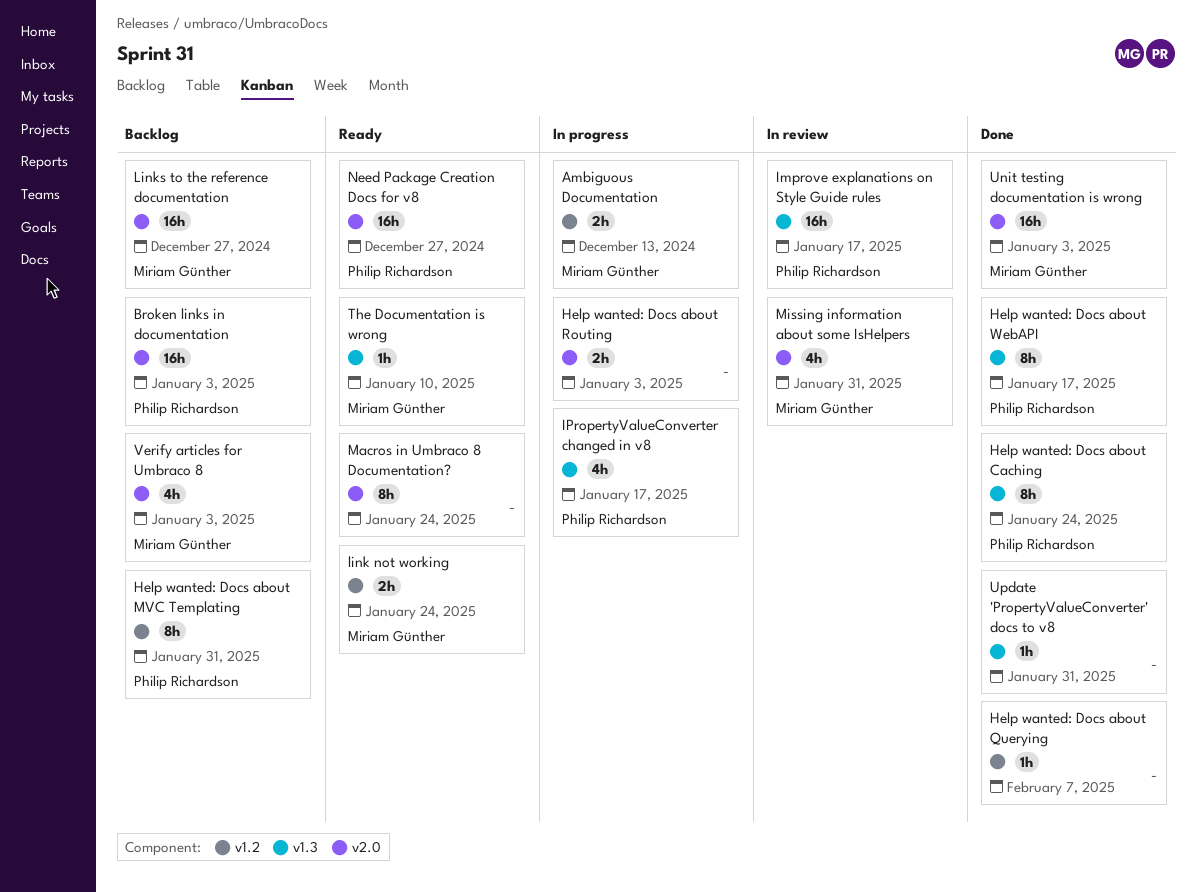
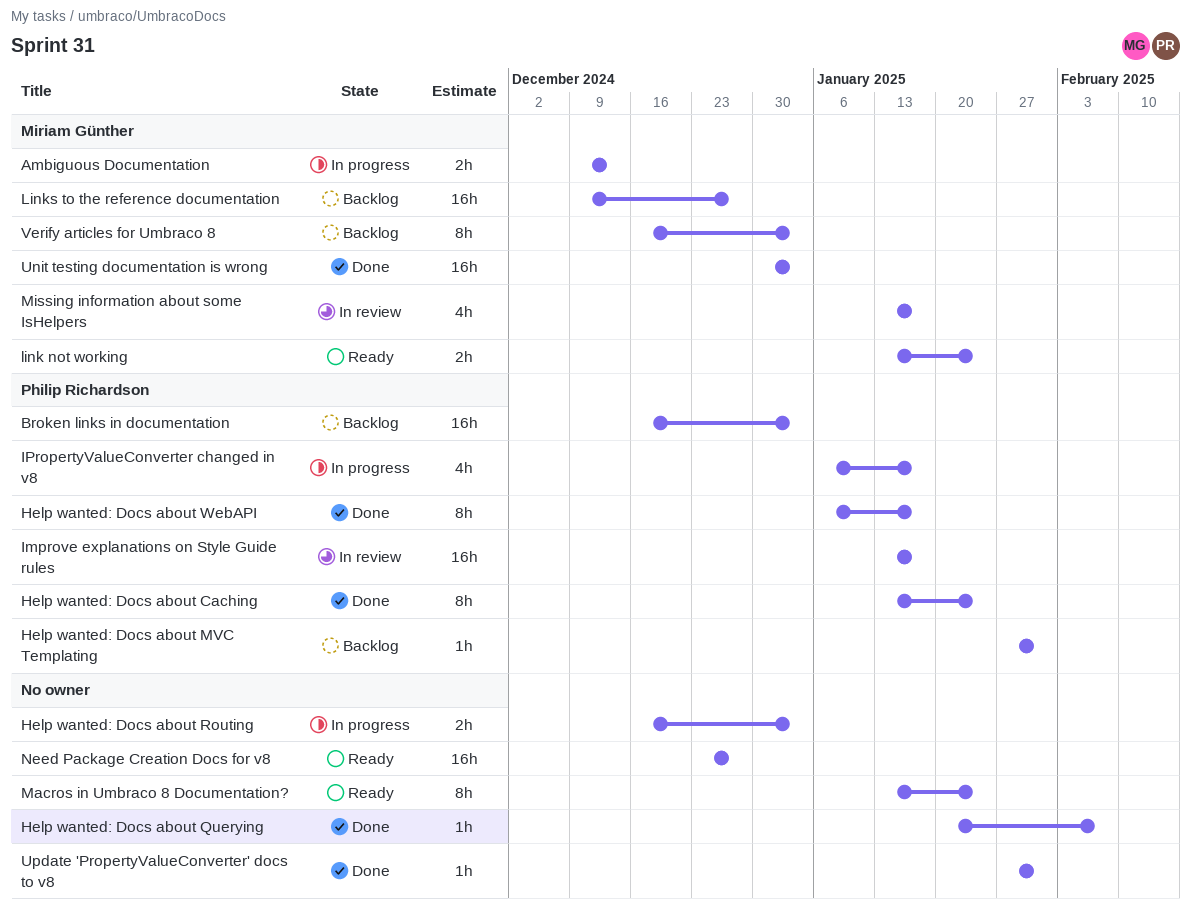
Help wanted: Docs about MVC Templating, estimate: 8h -> 1h
Missing information about some IsHelpers, due: Jan 31 -> Jan 17
Need Package Creation Docs for v8, owner: Philip Richardson -> none
The Documentation is wrong: present -> none
Verify articles for Umbraco 8, estimate: 4h -> 8h

